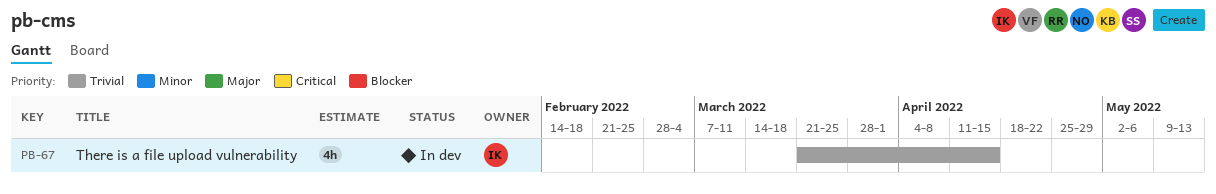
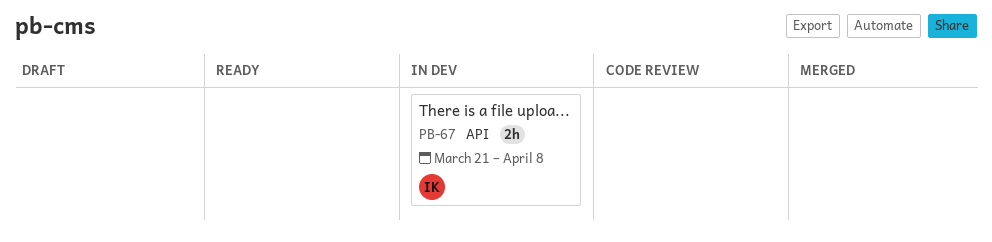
PB-67, estimate: 4h -> 2h
PB-67, due: Apr 15 -> Apr 8

